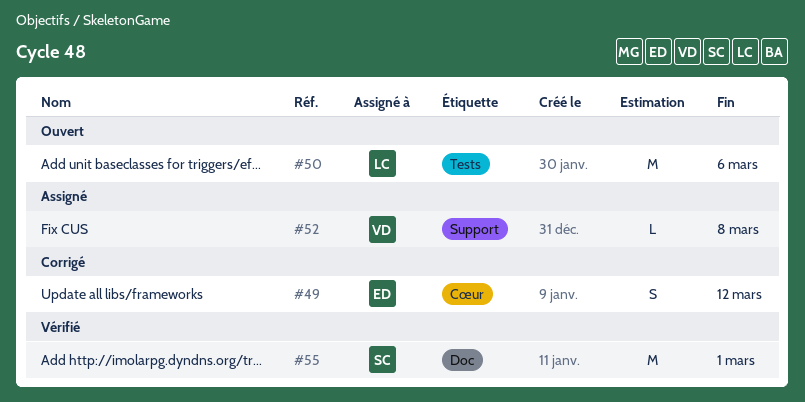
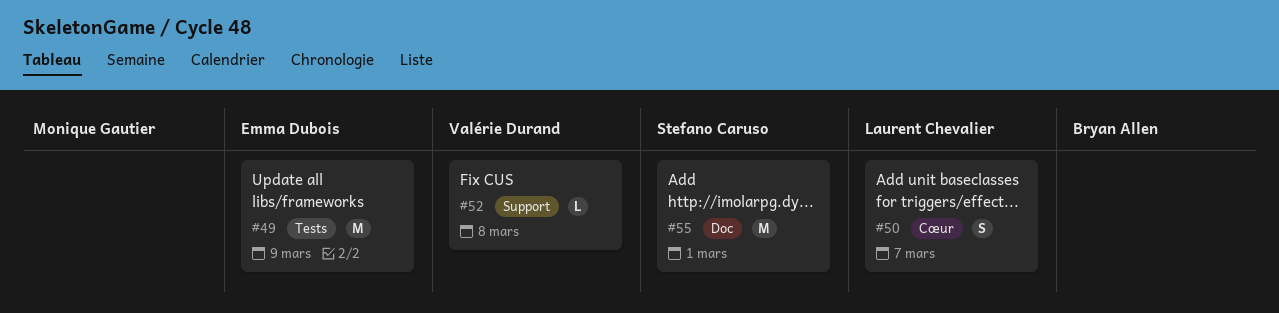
#49, label: Cœur -> Tests
#49, estimate: S -> M
#49, due: Mar 12 -> Mar 9
#50, label: Tests -> Cœur
#50, estimate: M -> S
#50, due: Mar 6 -> Mar 7

